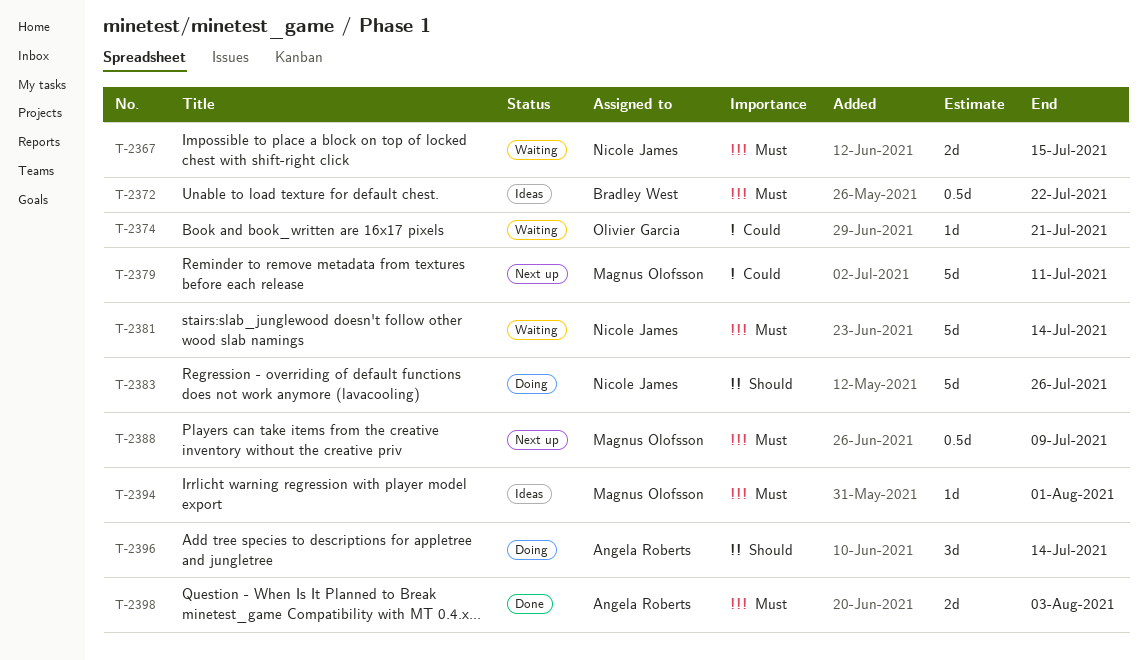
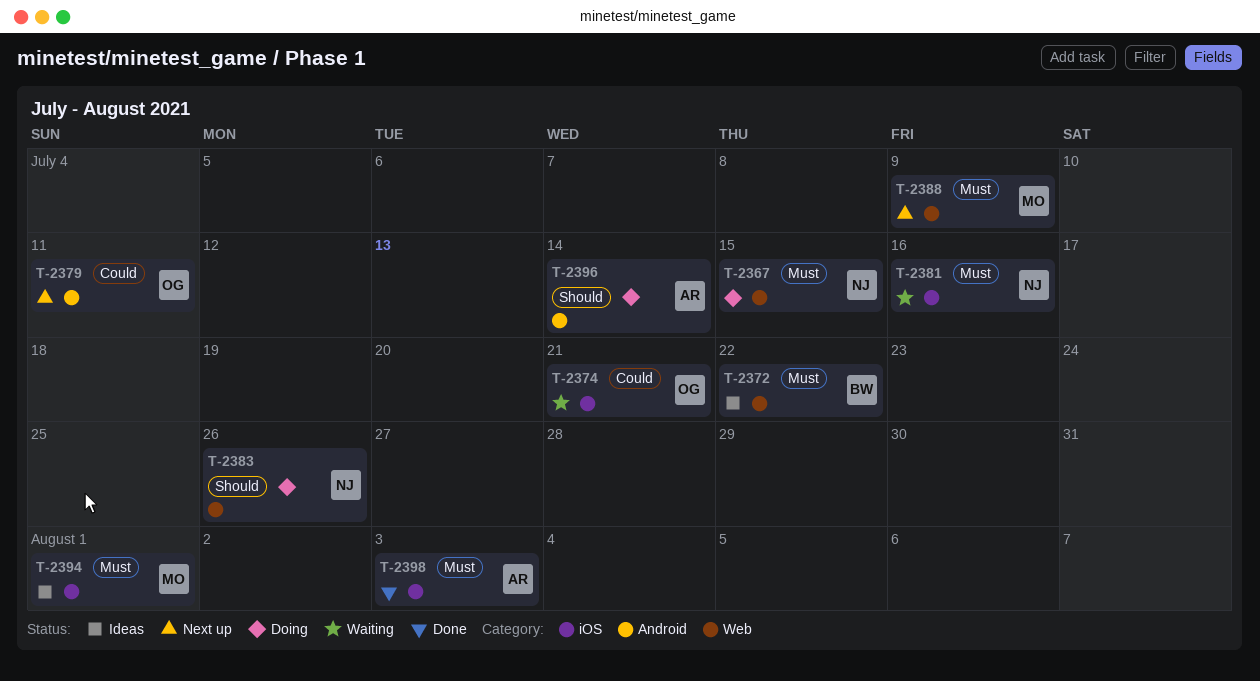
T-2367, status: Waiting -> Doing
T-2379, owner: Magnus Olofsson -> Olivier Garcia
T-2381, due: Jul 14 -> Jul 16

